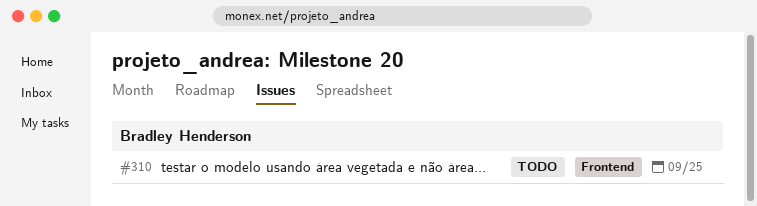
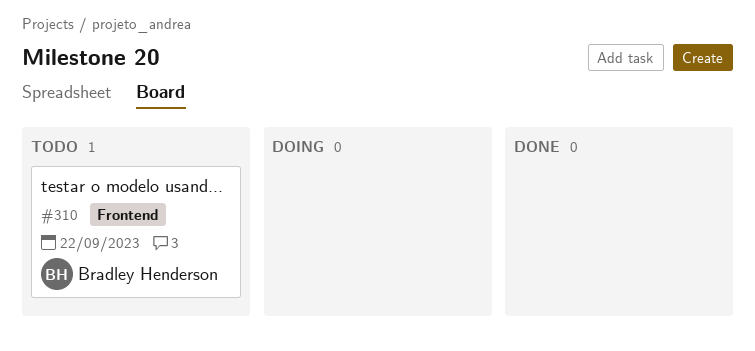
#310, due: Sep 25 -> Sep 22

